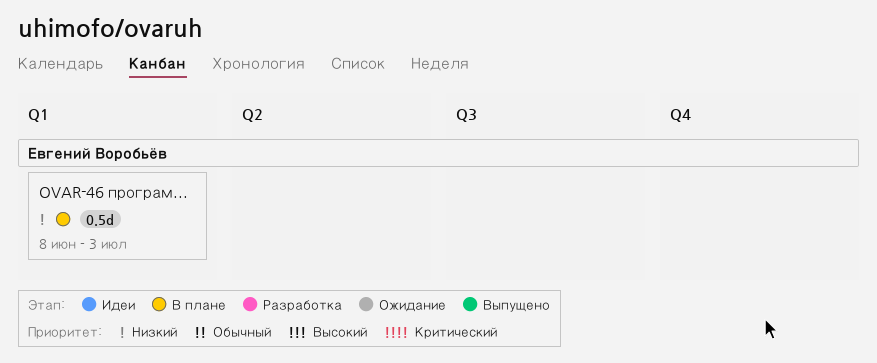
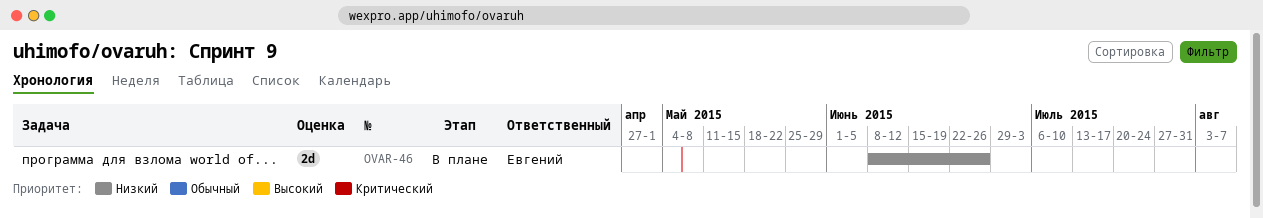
OVAR-46, estimate: 0.5d -> 2d
OVAR-46, due: Jul 3 -> Jun 26

